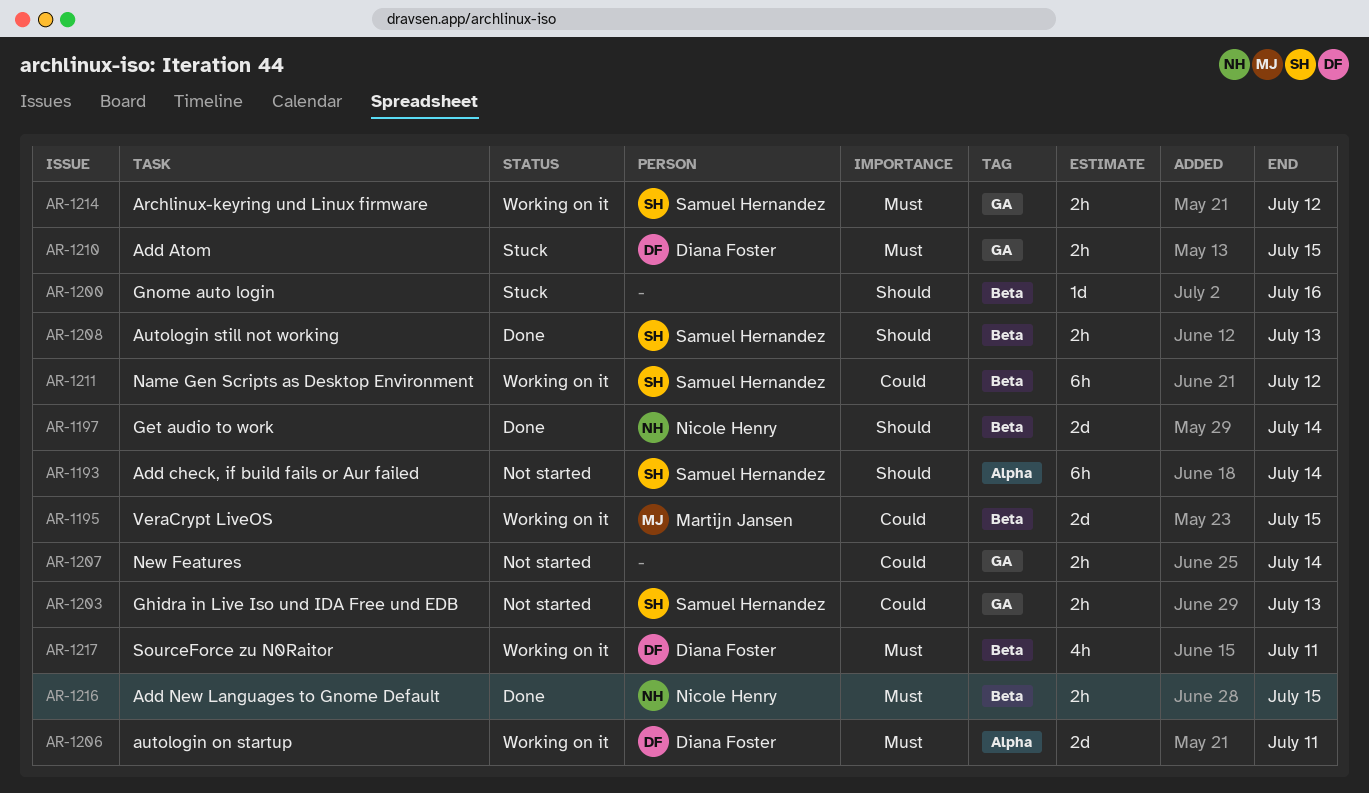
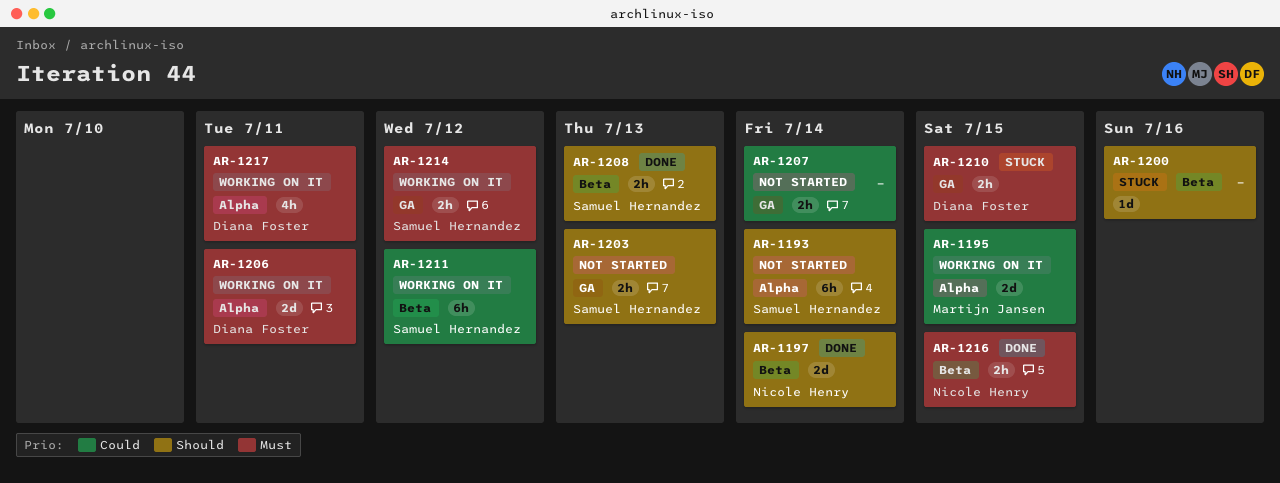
AR-1195, label: Beta -> Alpha
AR-1203, priority: Could -> Should
AR-1217, label: Beta -> Alpha

